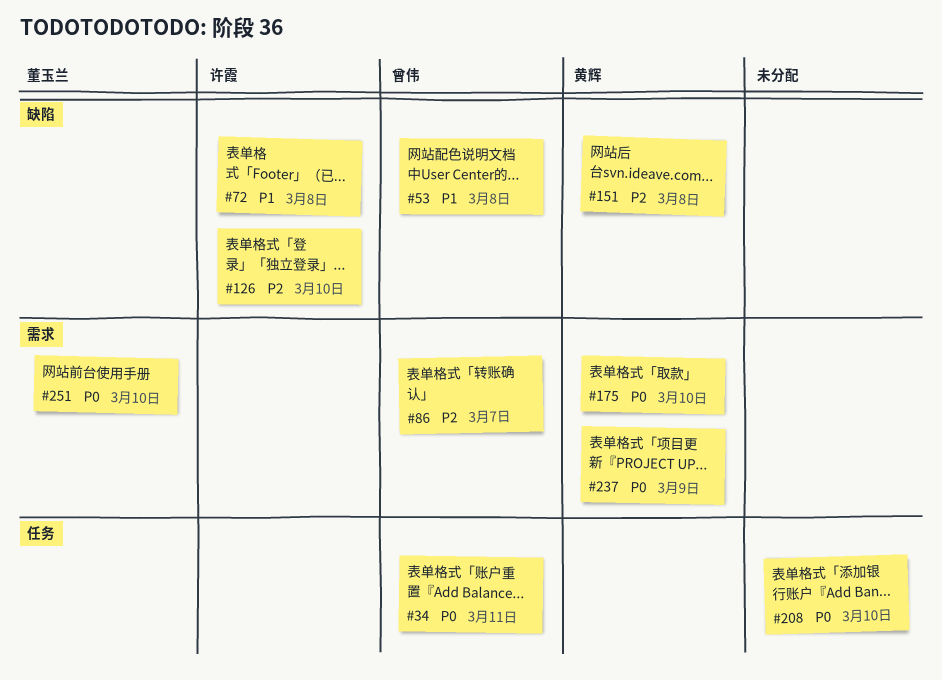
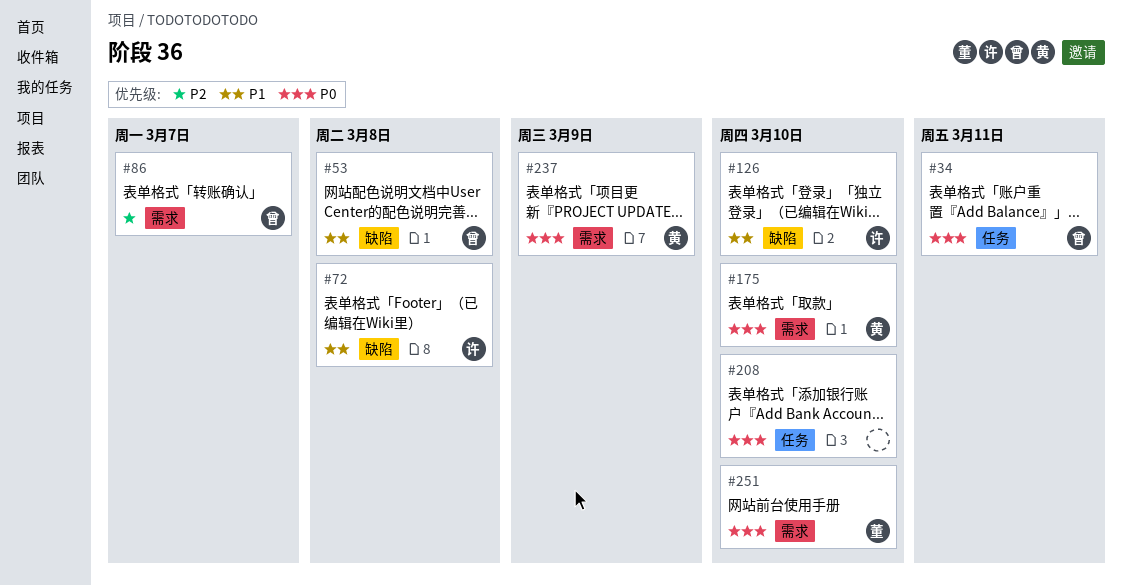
#126, priority: P2 -> P1
#151: present -> none

